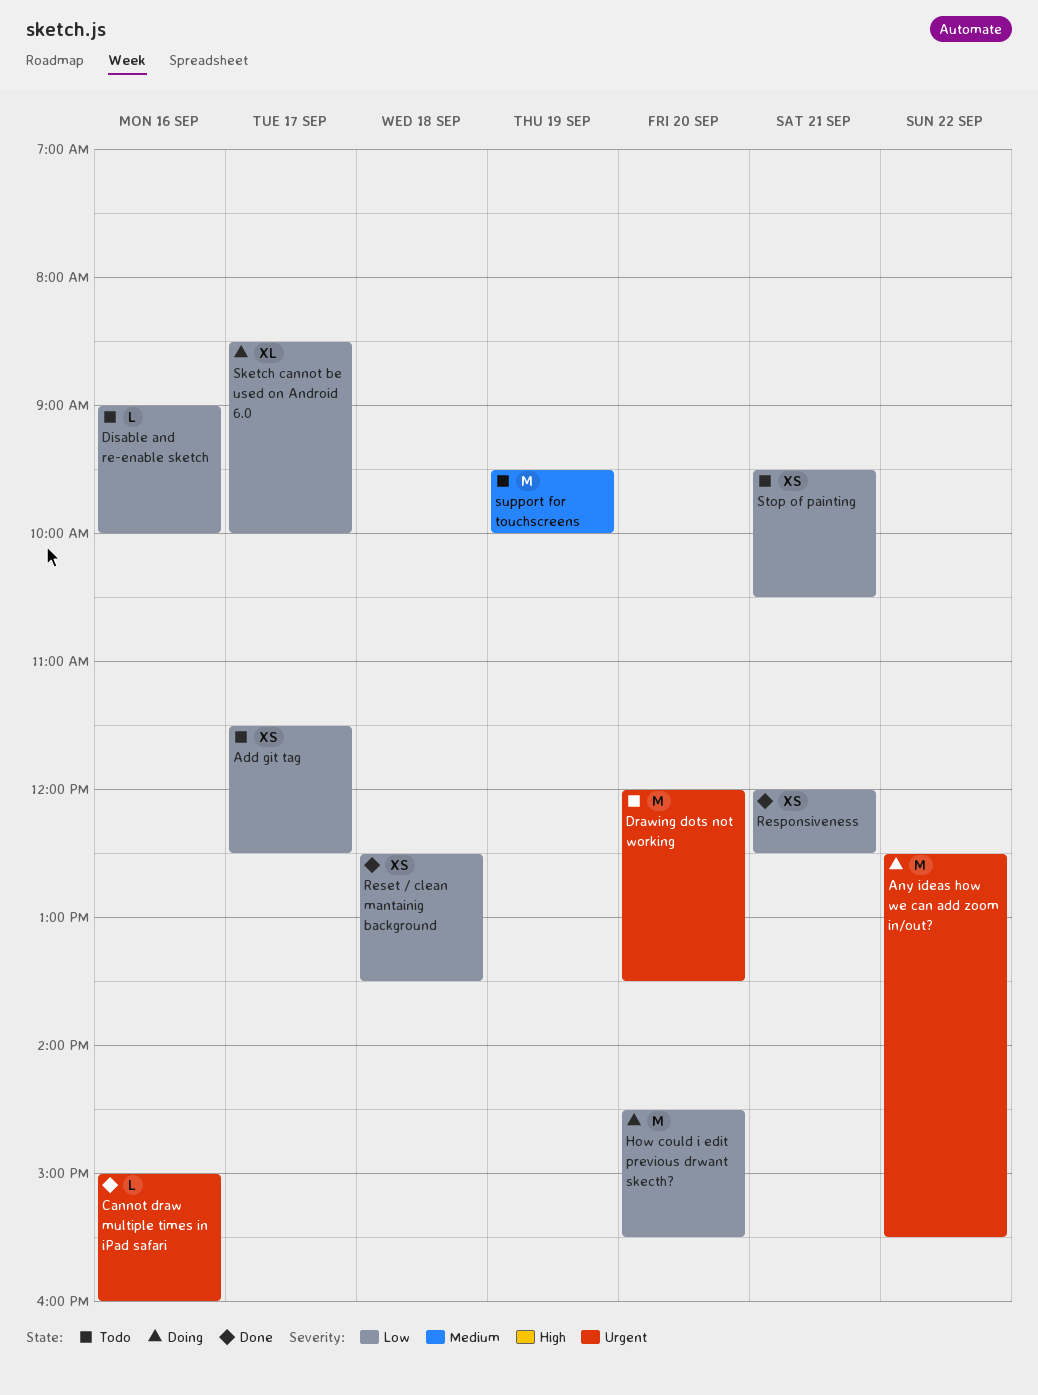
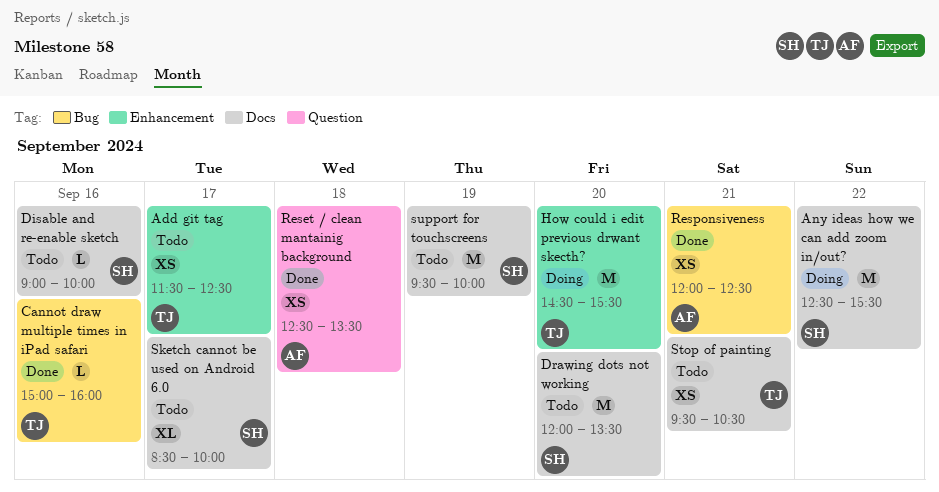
Sketch cannot be used on Android 6.0, status: Doing -> Todo

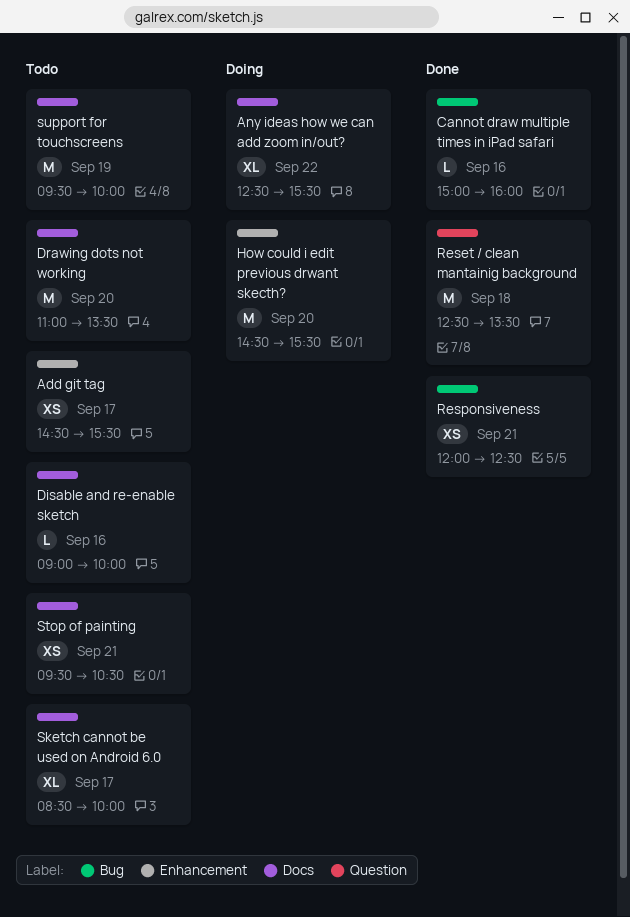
Add git tag, begins: 11:30 -> 14:30
Add git tag, ends: 12:30 -> 15:30
Any ideas how we can add zoom in/out?, estimate: M -> XL
Drawing dots not working, begins: 12:00 -> 11:00
Reset / clean mantainig background, estimate: XS -> M

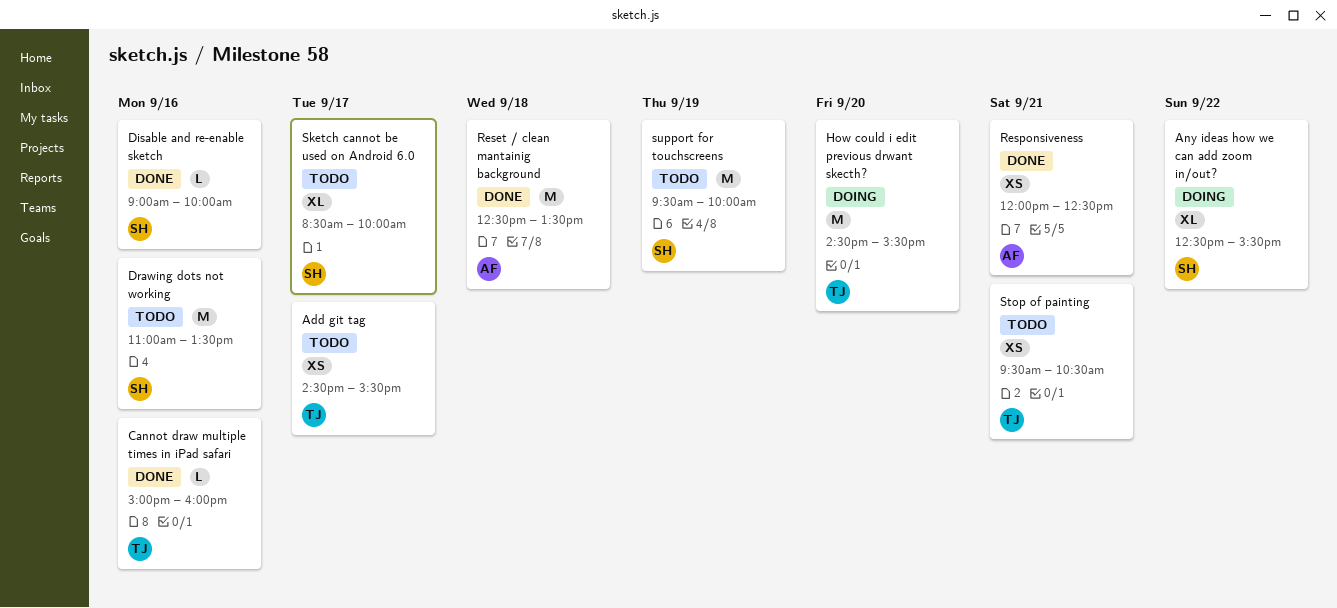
Disable and re-enable sketch, status: Todo -> Done
Drawing dots not working, day: Sep 20 -> Sep 16

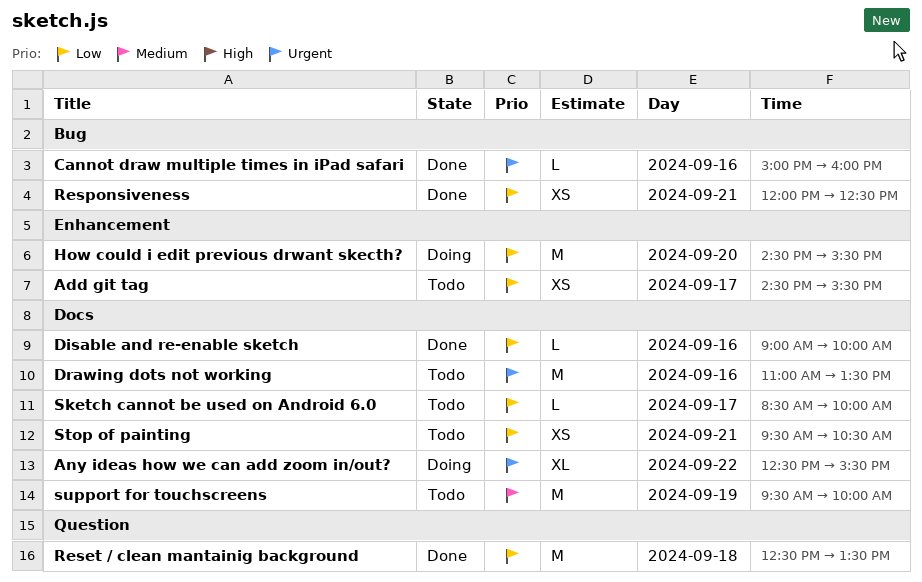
Sketch cannot be used on Android 6.0, estimate: XL -> L

